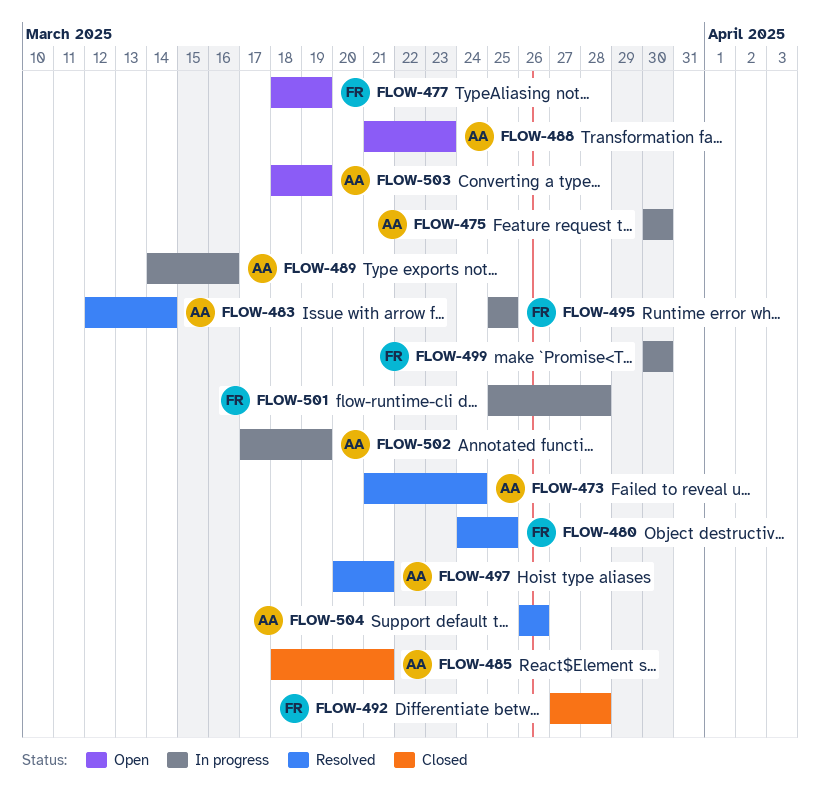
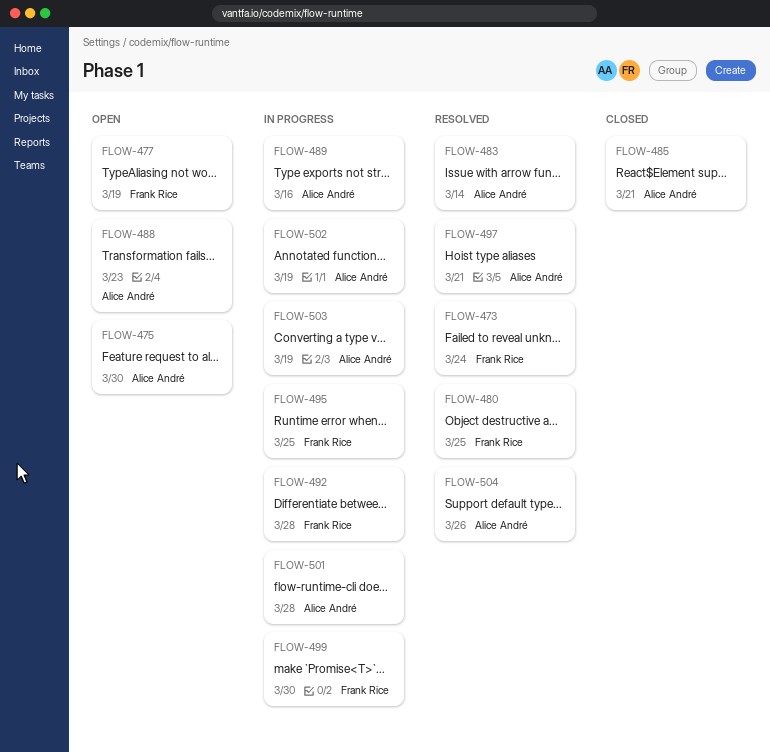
FLOW-473, owner: Alice André -> Frank Rice
FLOW-475, status: In progress -> Open
FLOW-492, status: Closed -> In progress
FLOW-501, owner: Frank Rice -> Alice André
FLOW-503, status: Open -> In progress

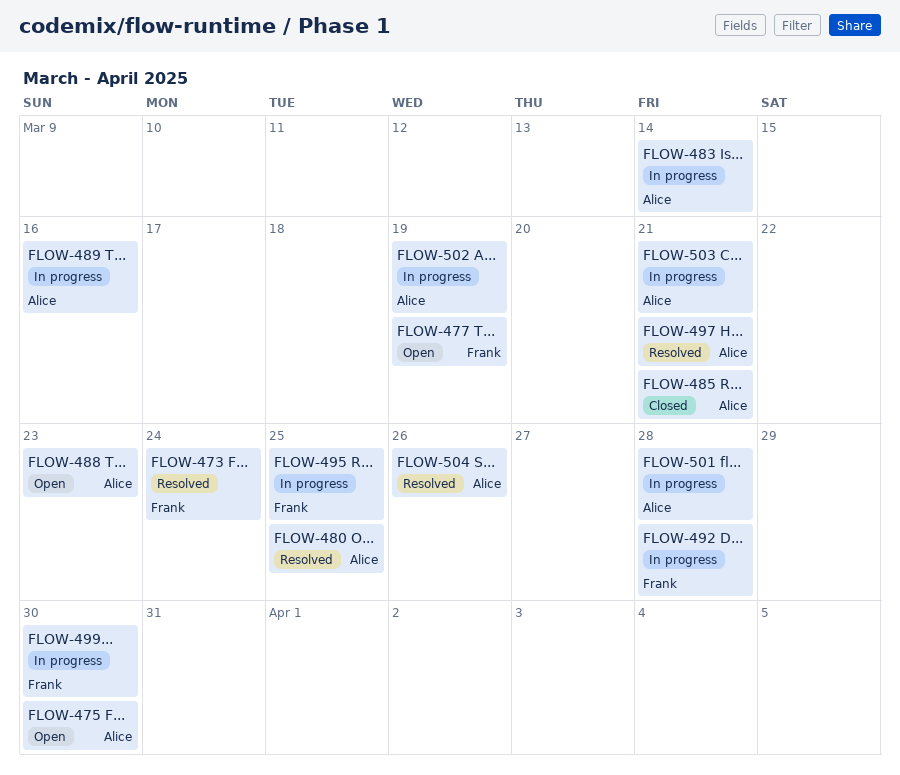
FLOW-480, owner: Frank Rice -> Alice André
FLOW-483, status: Resolved -> In progress
FLOW-503, due: Mar 19 -> Mar 21

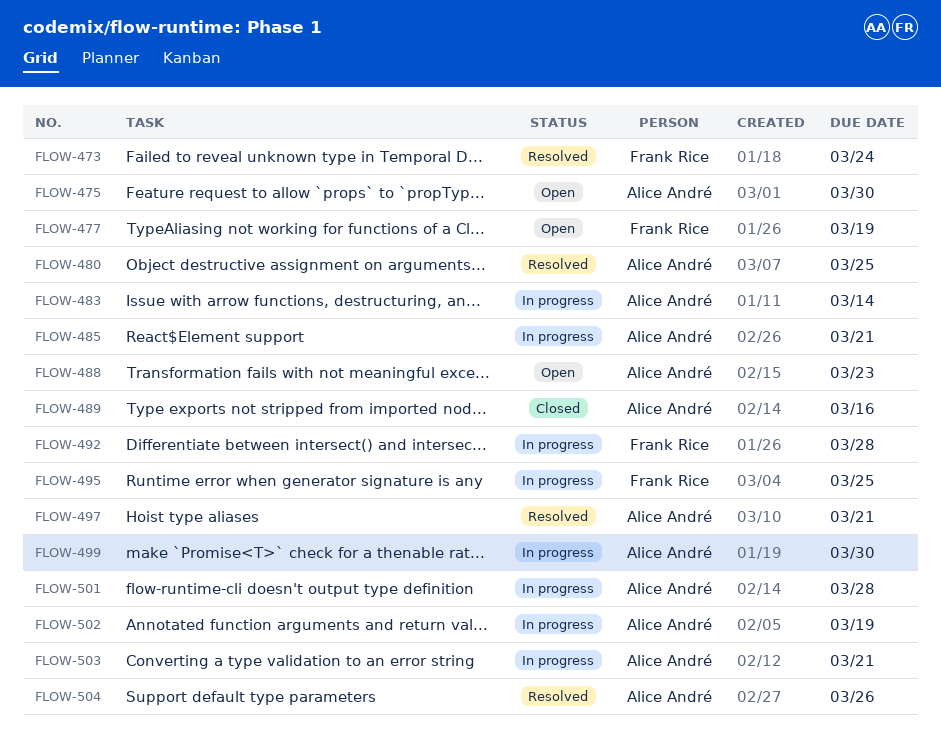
FLOW-485, status: Closed -> In progress
FLOW-489, status: In progress -> Closed
FLOW-499, owner: Frank Rice -> Alice André

